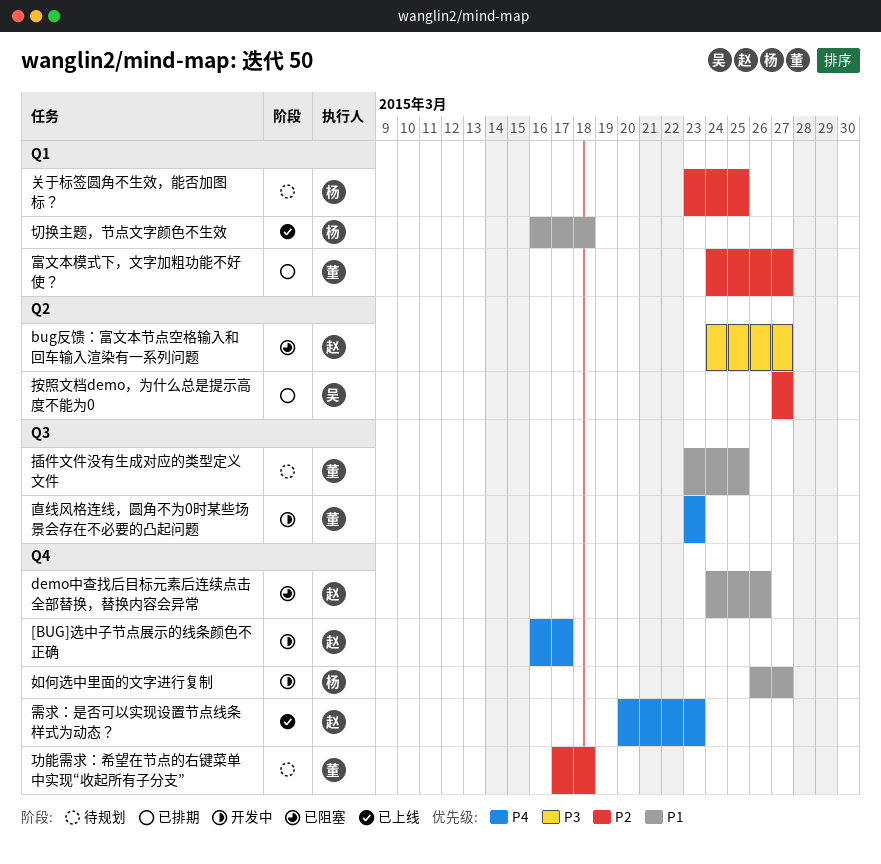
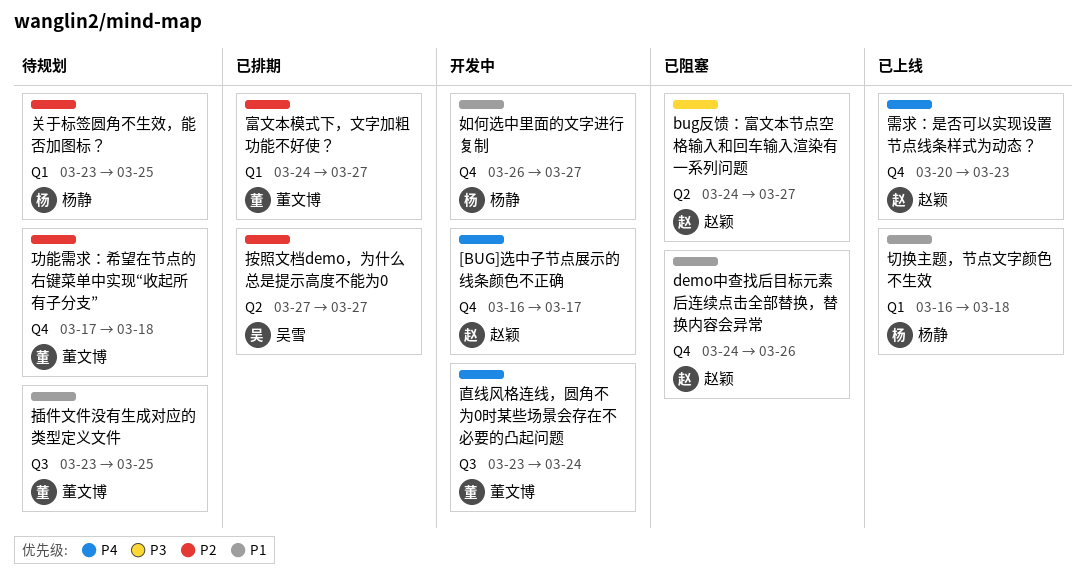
直线风格连线，圆角不为0时某些场景会存在不必要的凸起问题, due: Mar 23 -> Mar 24

